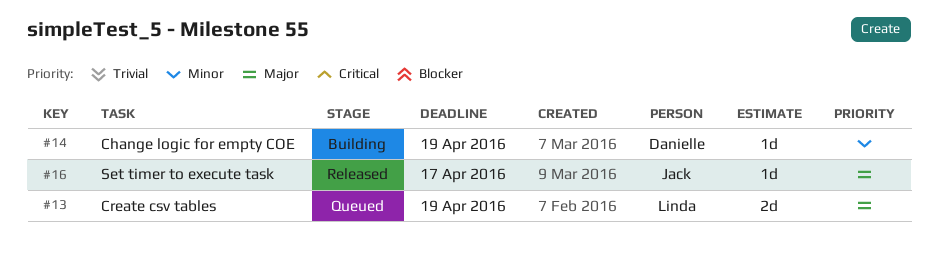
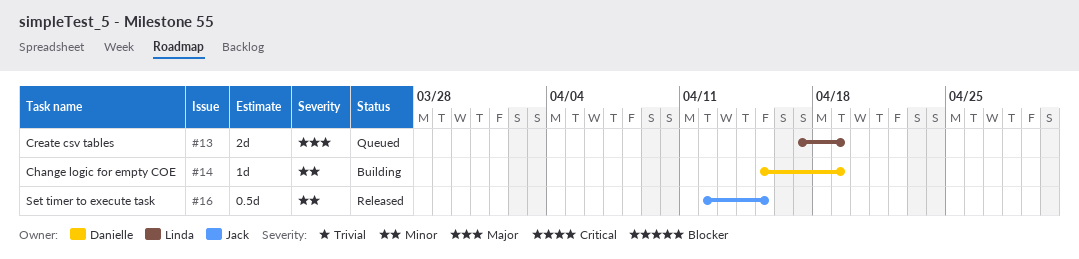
#16, priority: Major -> Minor
#16, estimate: 1d -> 0.5d
#16, due: Apr 17 -> Apr 15

